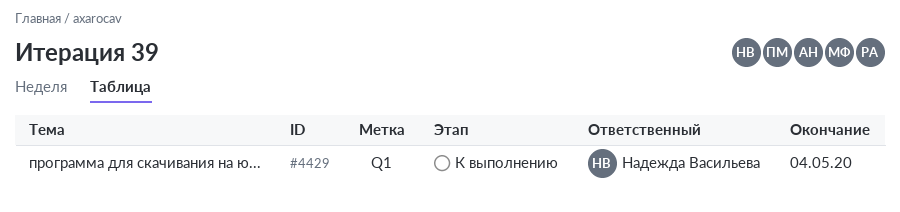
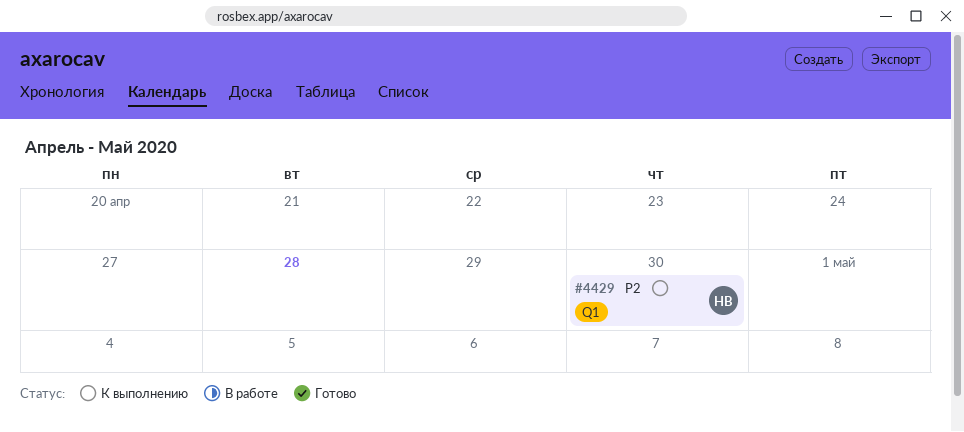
#4429, due: May 4 -> Apr 30

